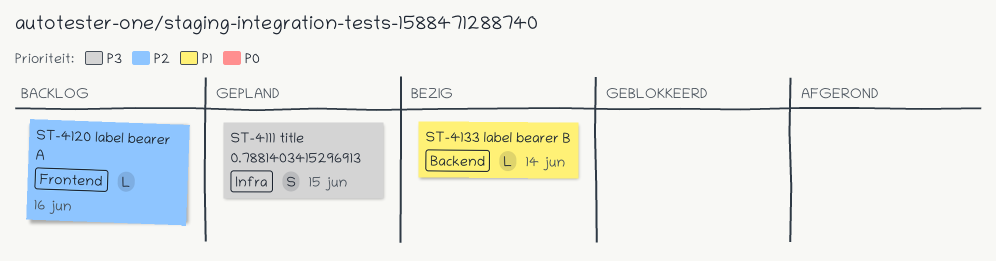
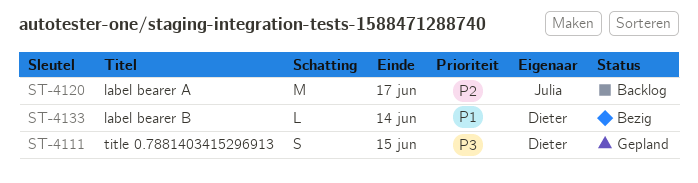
ST-4120, estimate: L -> M
ST-4120, due: Jun 16 -> Jun 17

